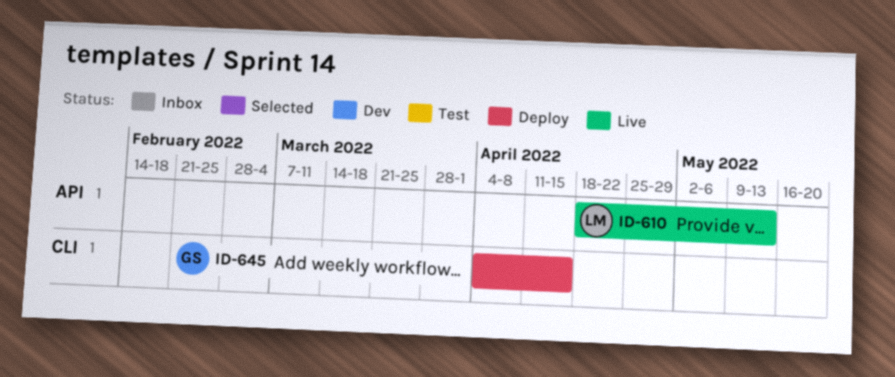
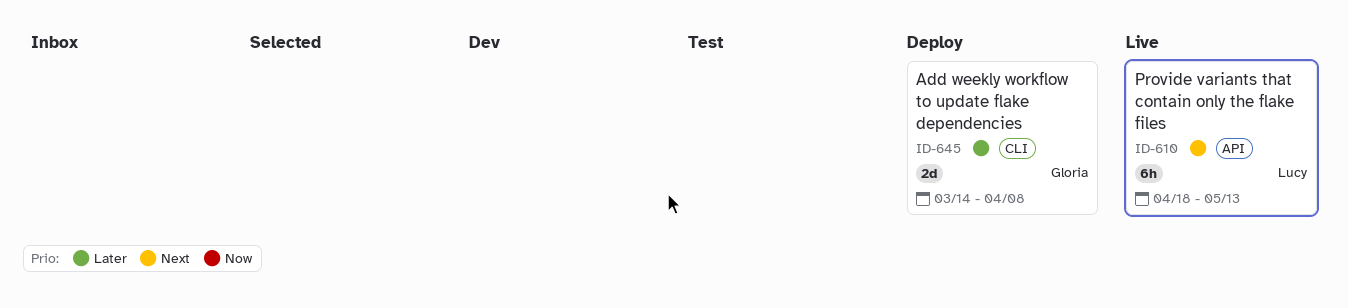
ID-645, start: Apr 4 -> Mar 14
ID-645, due: Apr 15 -> Apr 8

